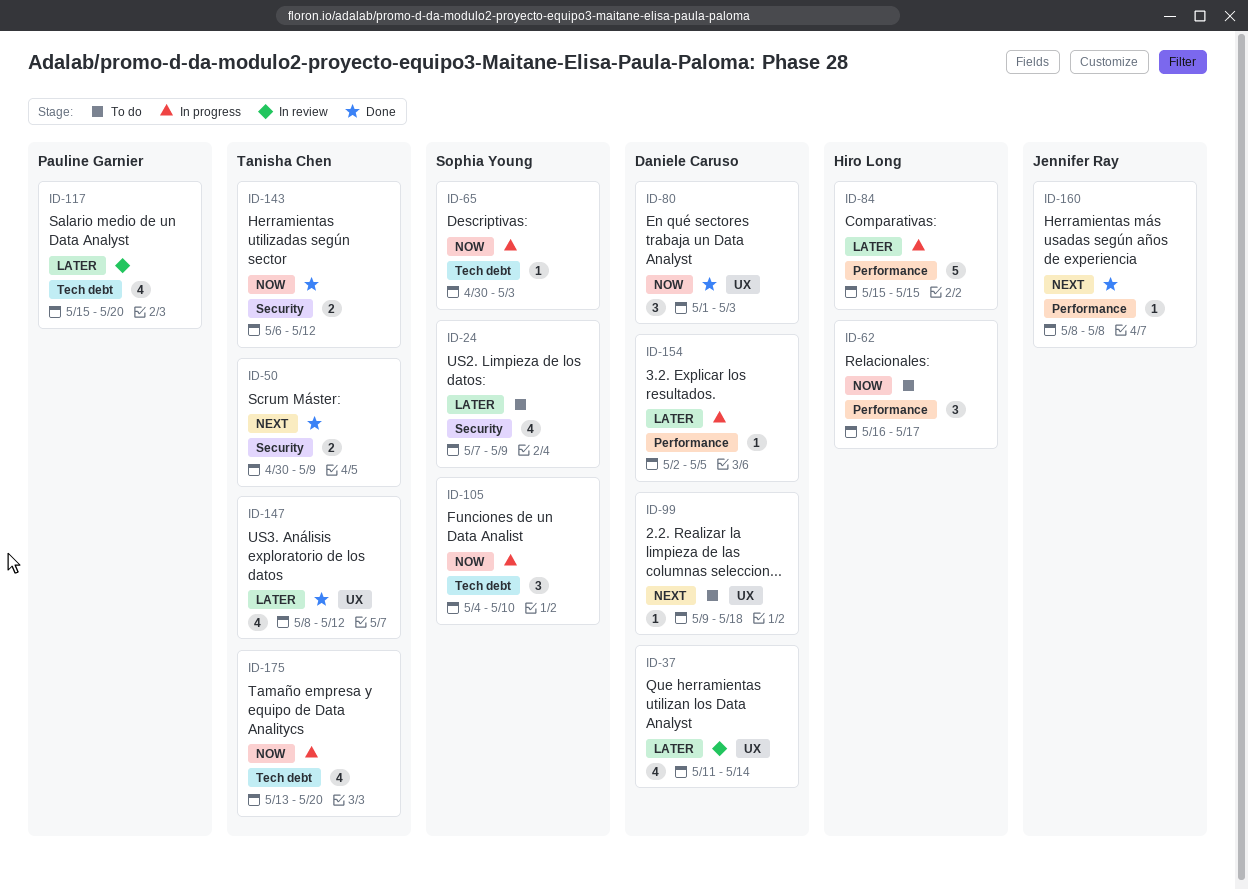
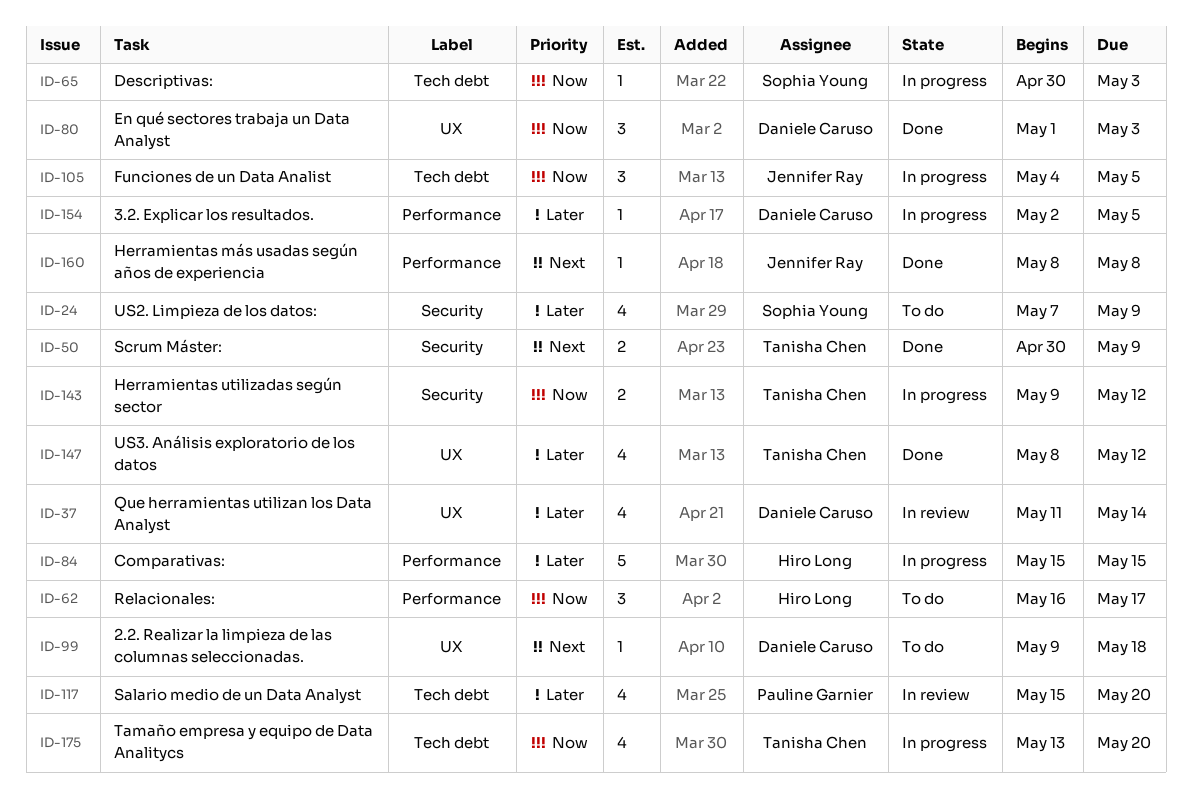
ID-105, owner: Sophia Young -> Jennifer Ray
ID-105, due: May 10 -> May 5
ID-143, status: Done -> In progress
ID-143, start: May 6 -> May 9

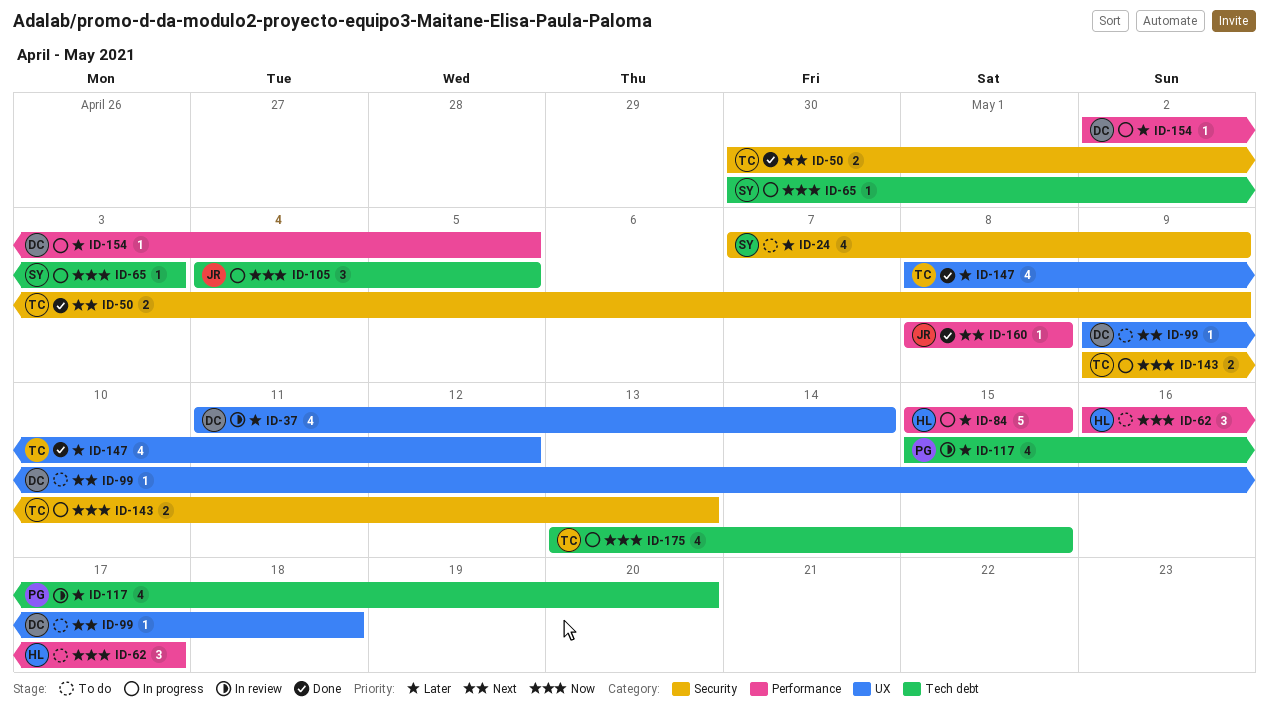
ID-80: present -> none
ID-143, due: May 12 -> May 13
ID-175, due: May 20 -> May 15

